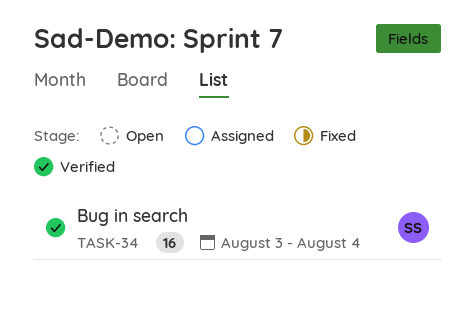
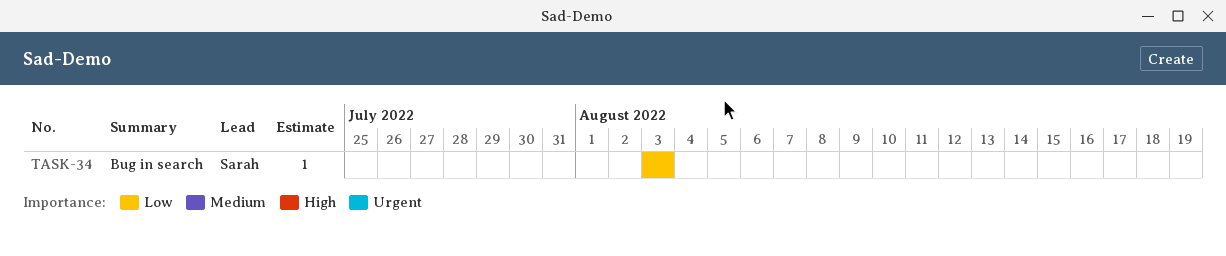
TASK-34, estimate: 16 -> 1
TASK-34, due: Aug 4 -> Aug 3

